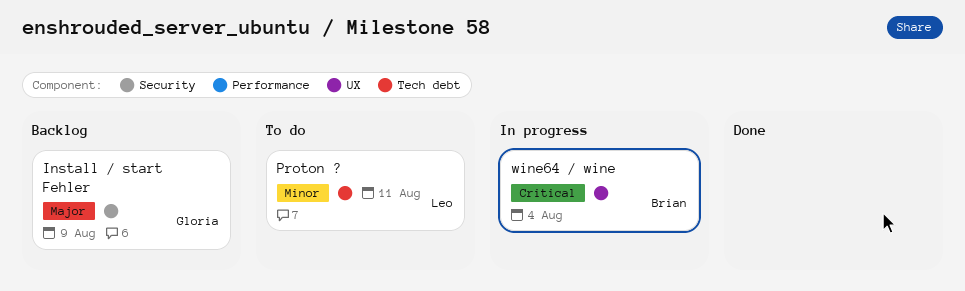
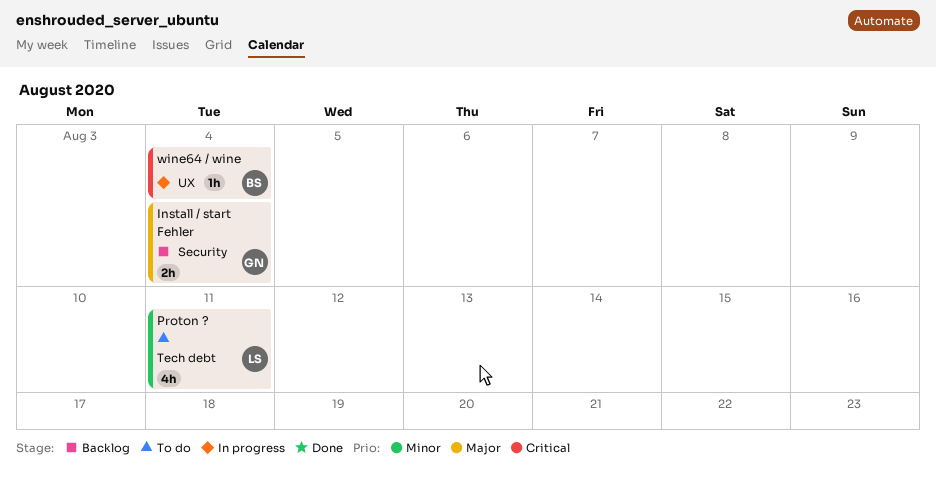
Install / start Fehler, due: Aug 9 -> Aug 4

